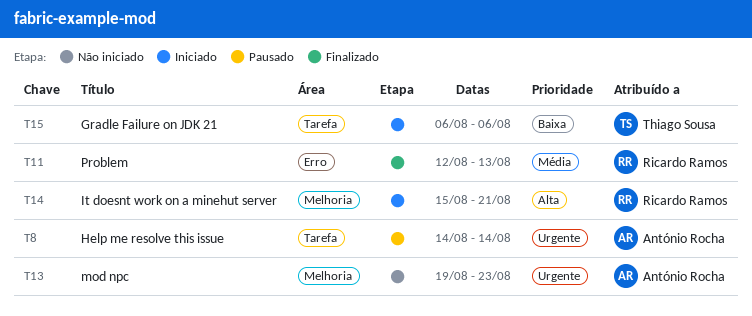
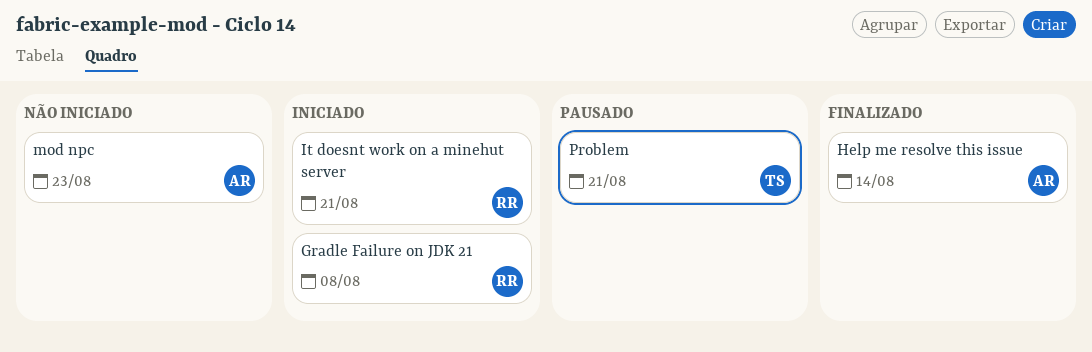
Gradle Failure on JDK 21, owner: Thiago Sousa -> Ricardo Ramos
Gradle Failure on JDK 21, due: Aug 6 -> Aug 8
Help me resolve this issue, status: Pausado -> Finalizado
Problem, status: Finalizado -> Pausado
Problem, owner: Ricardo Ramos -> Thiago Sousa
Problem, due: Aug 13 -> Aug 21

